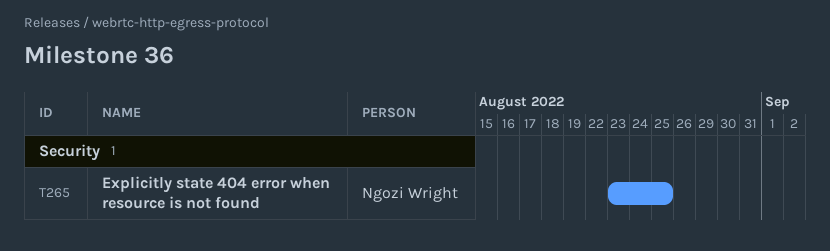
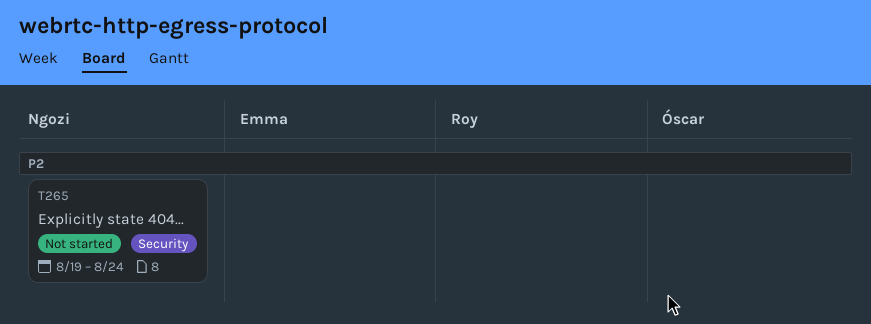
T265, start: Aug 23 -> Aug 19
T265, due: Aug 25 -> Aug 24

